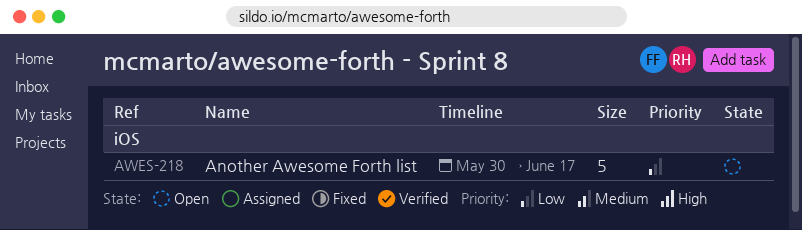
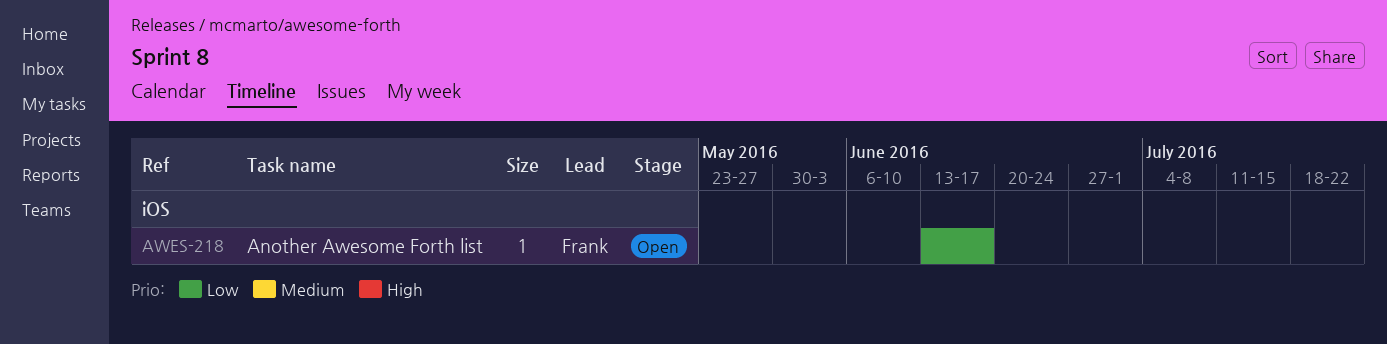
AWES-218, estimate: 5 -> 1
AWES-218, start: May 30 -> Jun 13

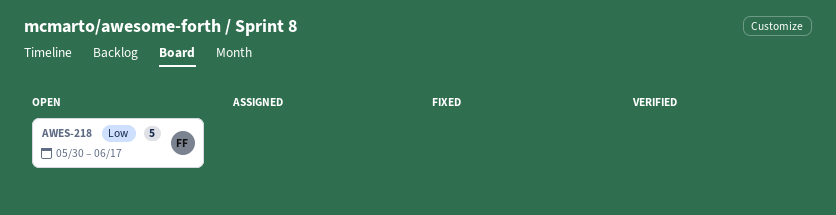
AWES-218, estimate: 1 -> 5
AWES-218, start: Jun 13 -> May 30

